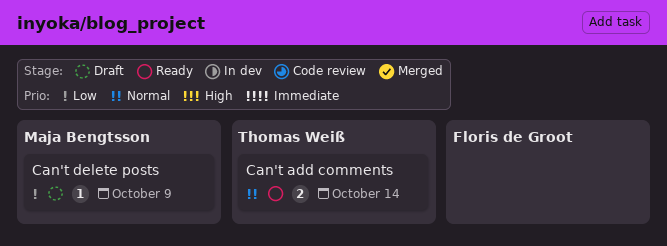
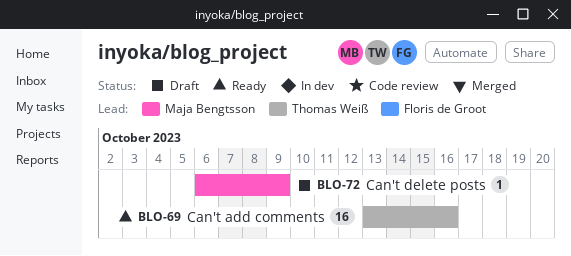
Can't add comments, estimate: 2 -> 16
Can't add comments, due: Oct 14 -> Oct 16

